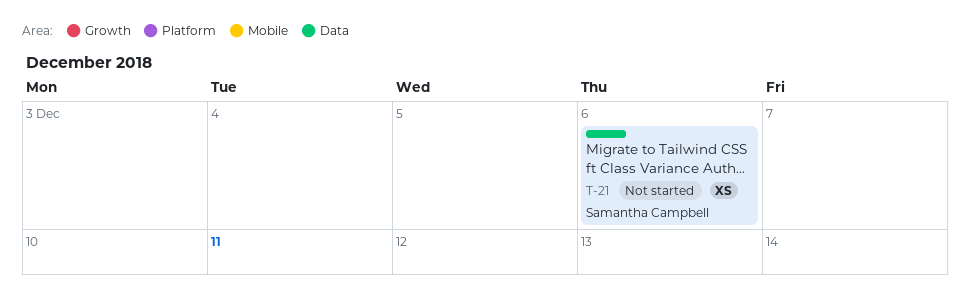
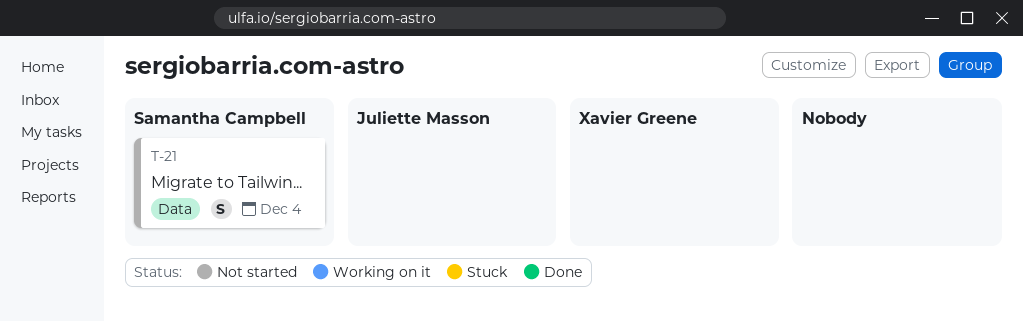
T-21, estimate: XS -> S
T-21, due: Dec 6 -> Dec 4

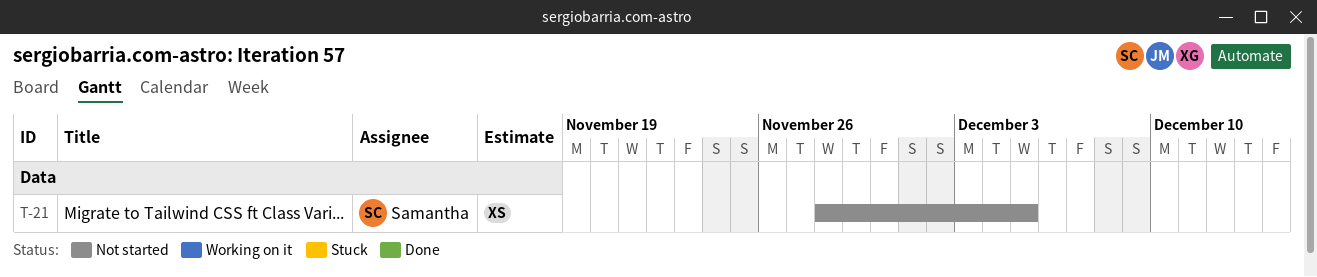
T-21, estimate: S -> XS
T-21, due: Dec 4 -> Dec 5

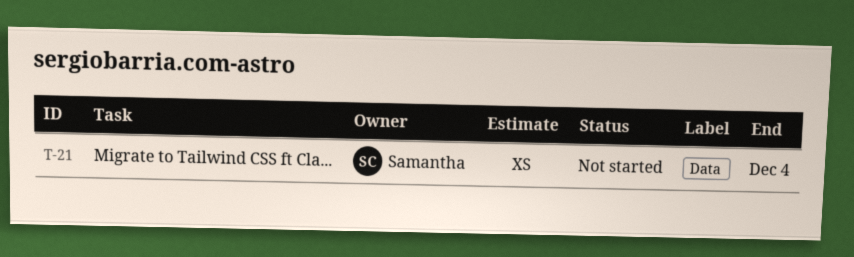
T-21, due: Dec 5 -> Dec 4

